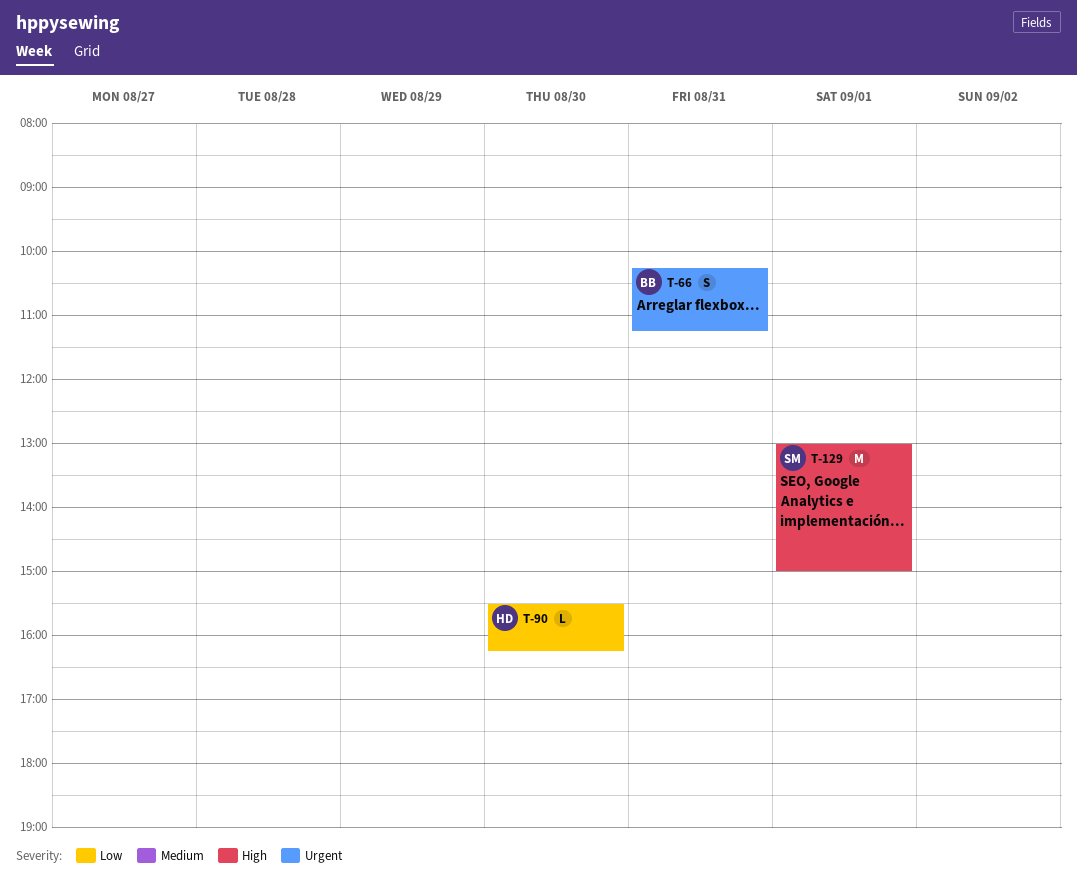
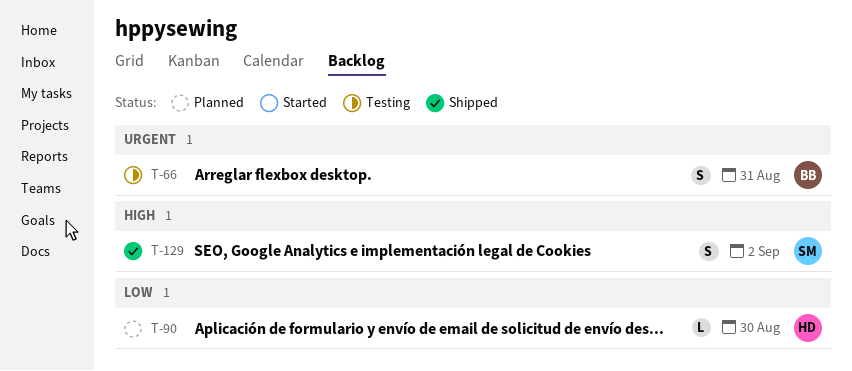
T-129, estimate: M -> S
T-129, day: Sep 1 -> Sep 2

